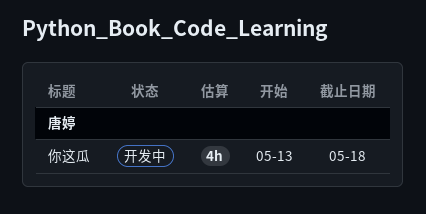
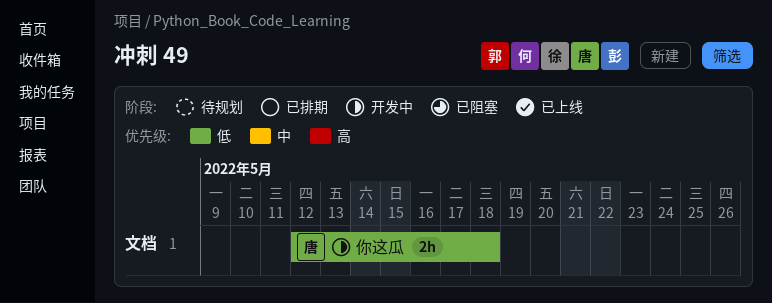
你这瓜, estimate: 4h -> 2h
你这瓜, start: May 13 -> May 12

